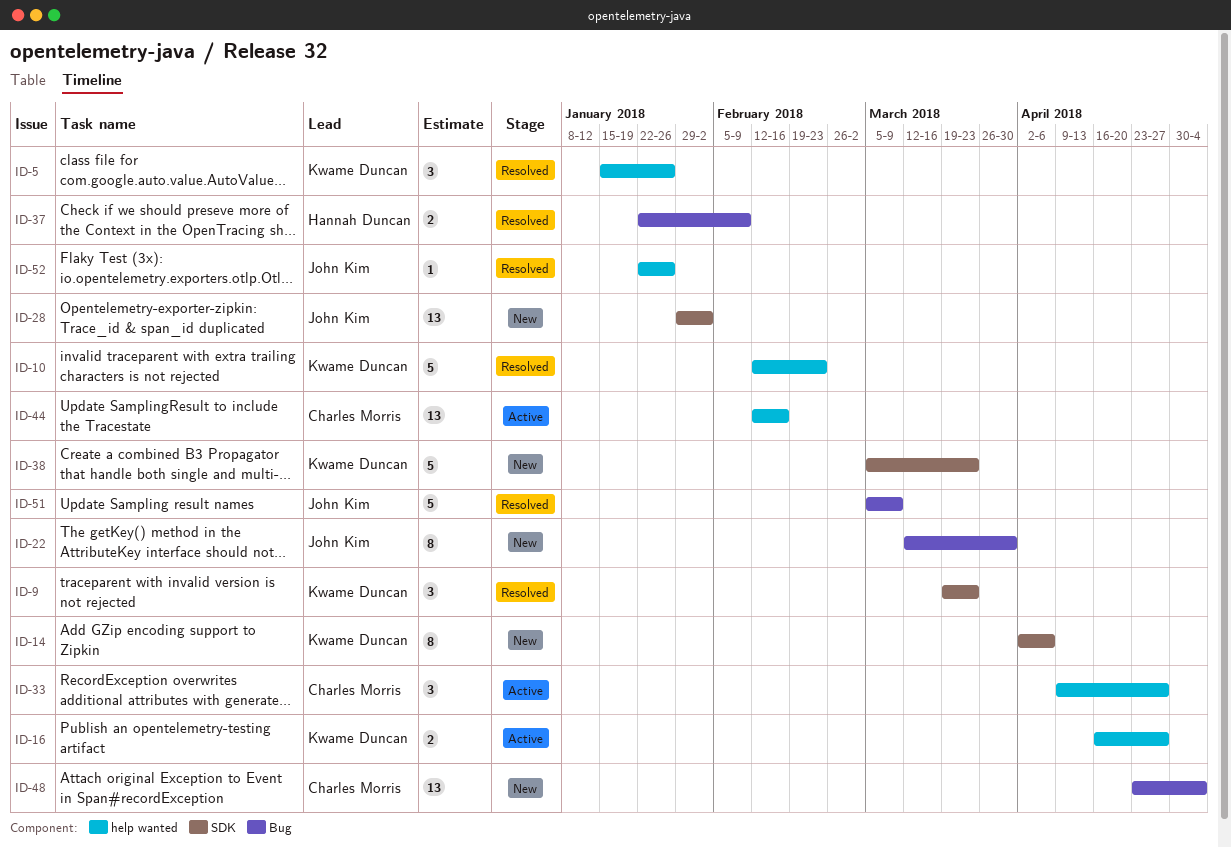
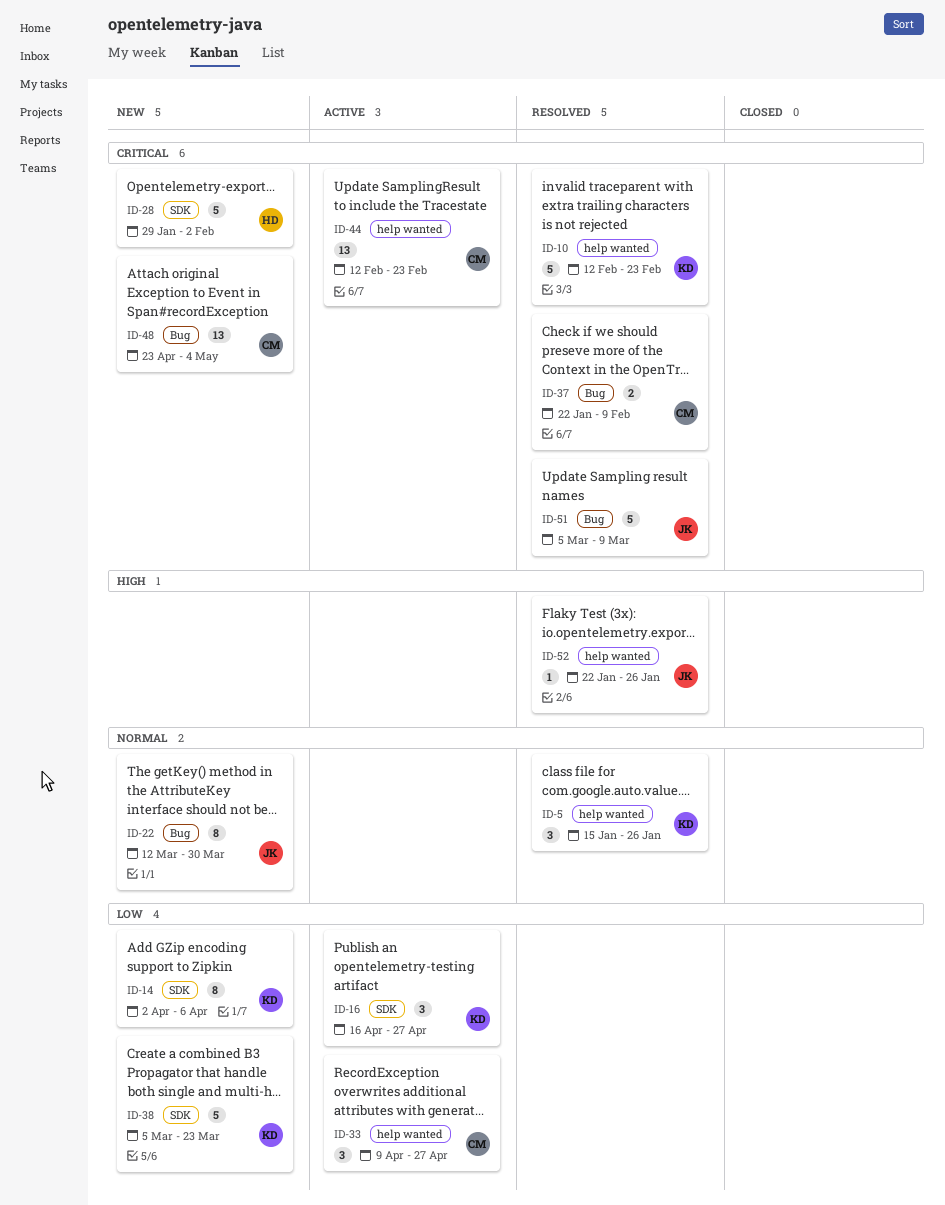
ID-9: present -> none
ID-16, label: help wanted -> SDK
ID-16, estimate: 2 -> 3
ID-28, owner: John Kim -> Hannah Duncan
ID-28, estimate: 13 -> 5
ID-37, owner: Hannah Duncan -> Charles Morris
ID-44, due: Feb 16 -> Feb 23

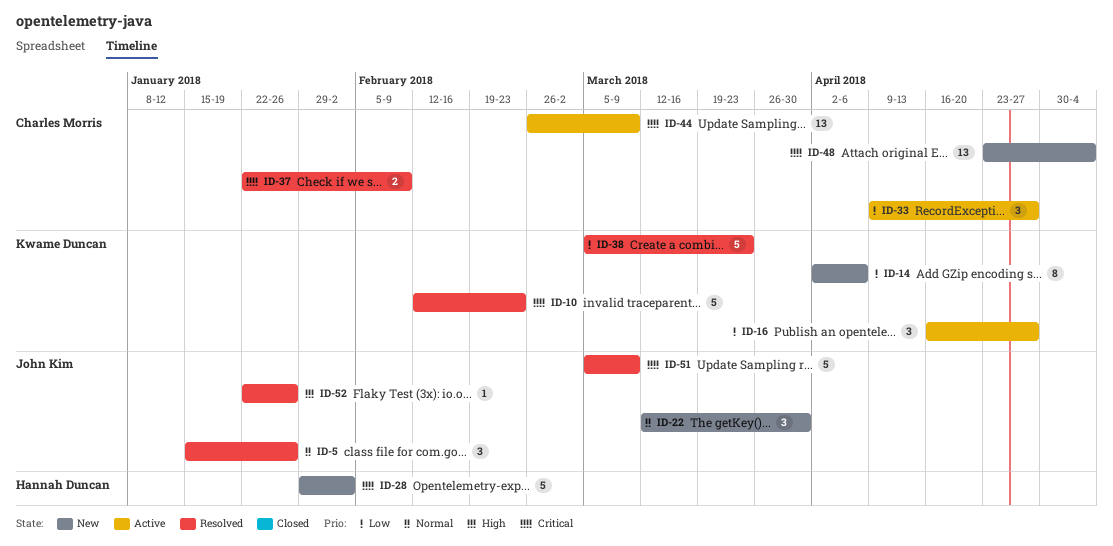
ID-5, owner: Kwame Duncan -> John Kim
ID-22, estimate: 8 -> 3
ID-38, status: New -> Resolved
ID-44, start: Feb 12 -> Feb 26
ID-44, due: Feb 23 -> Mar 9

